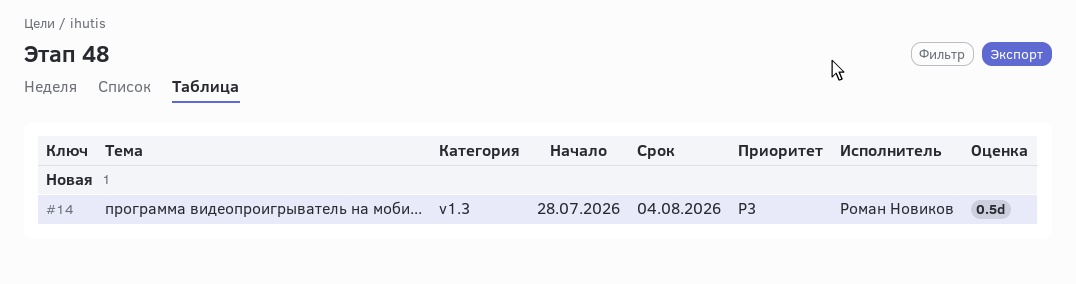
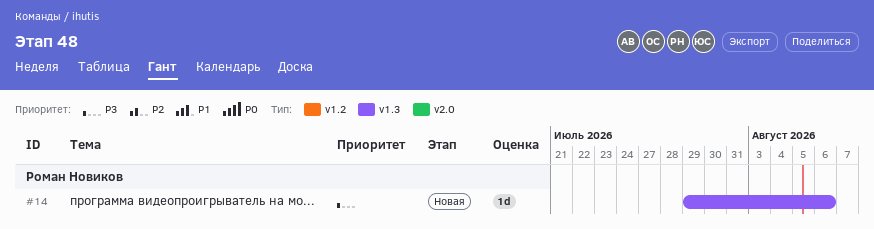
#14, estimate: 0.5d -> 1d
#14, start: Jul 28 -> Jul 29
#14, due: Aug 4 -> Aug 6

